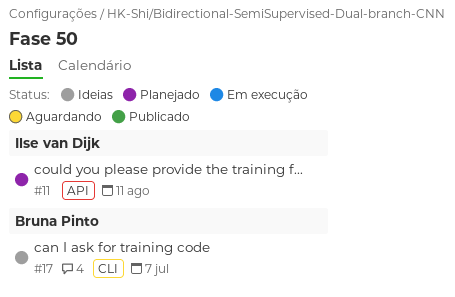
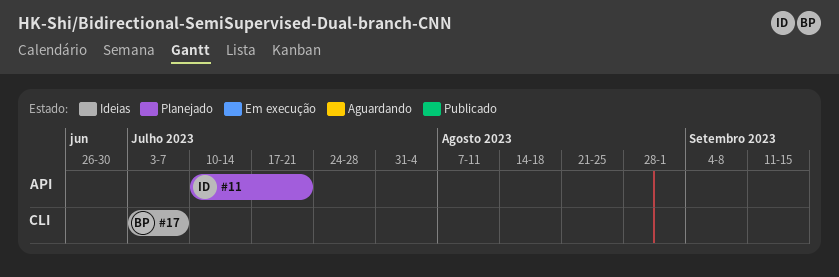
#11, due: Aug 11 -> Jul 21

